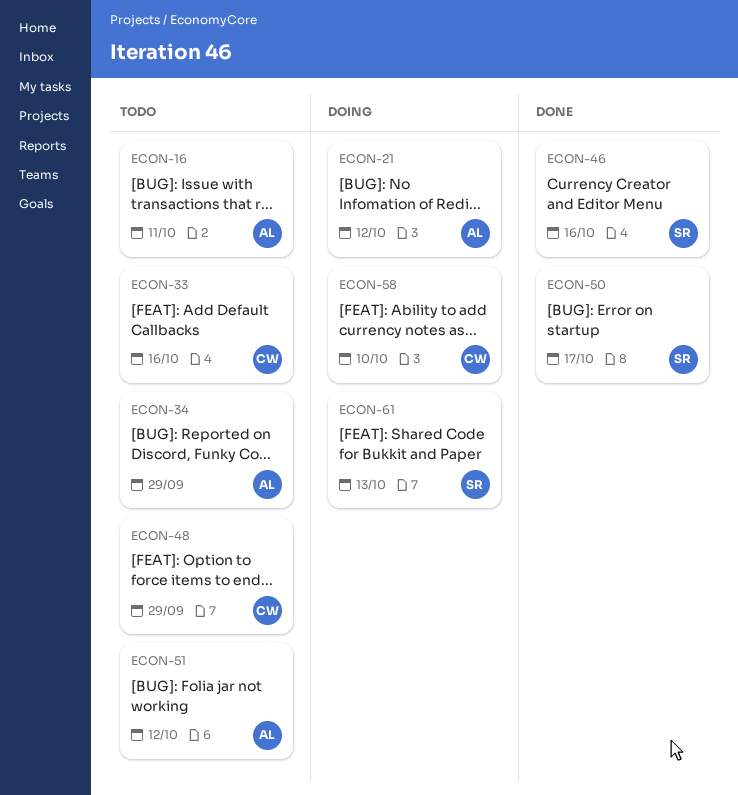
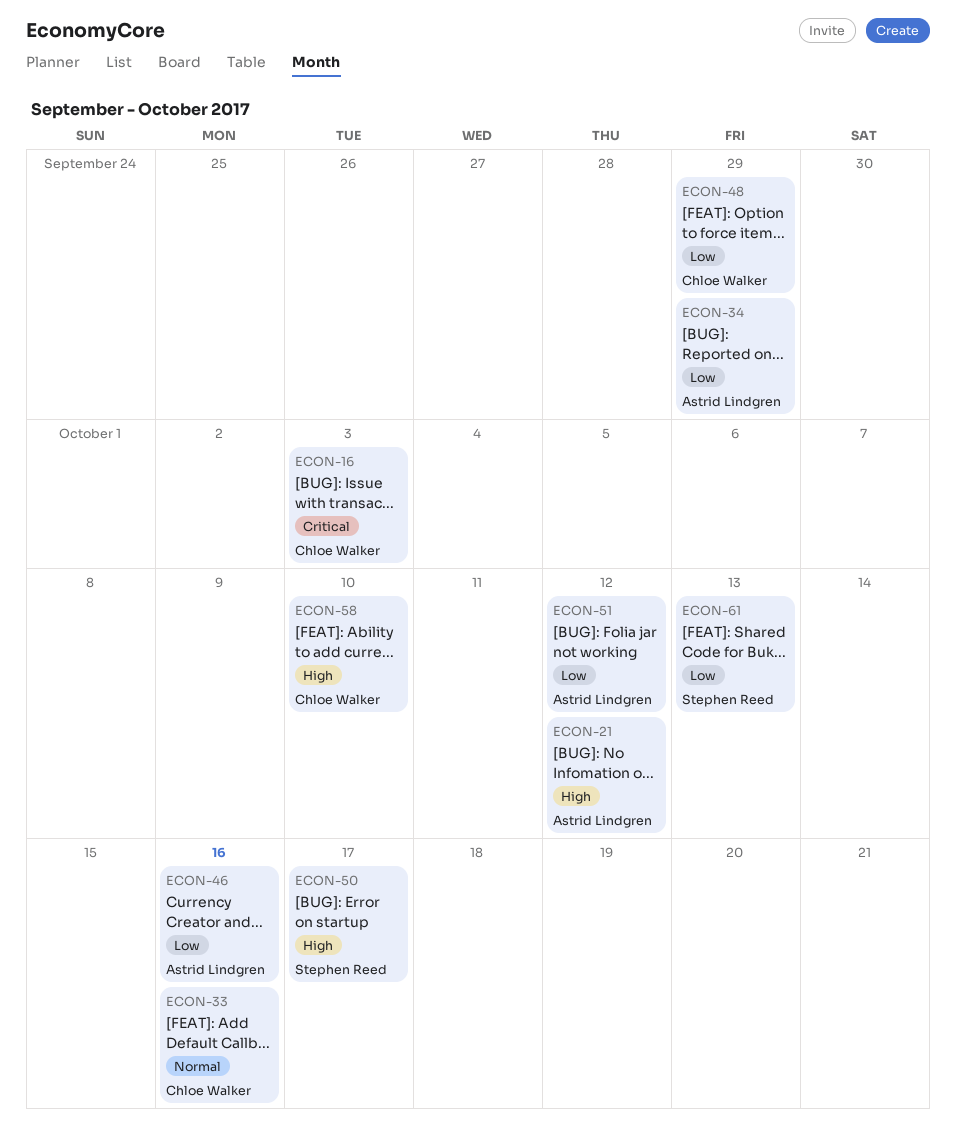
ECON-16, owner: Astrid Lindgren -> Chloe Walker
ECON-16, due: Oct 11 -> Oct 3
ECON-46, owner: Stephen Reed -> Astrid Lindgren

